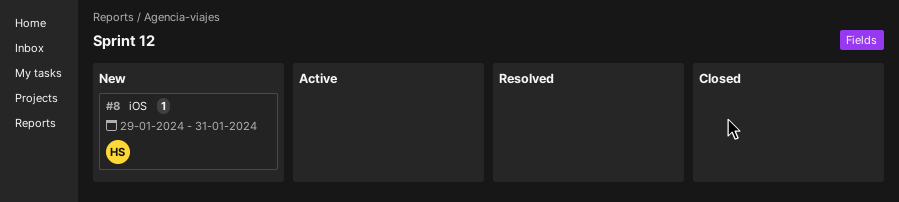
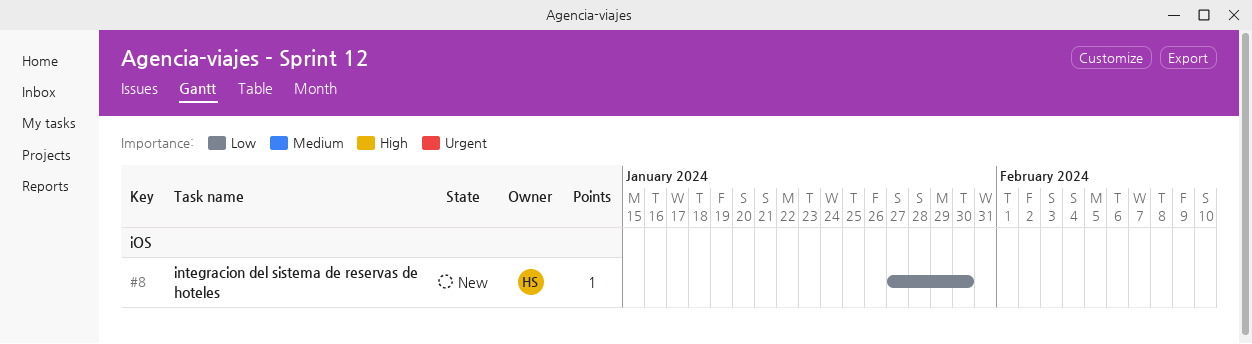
#8, start: Jan 29 -> Jan 27
#8, due: Jan 31 -> Jan 30

